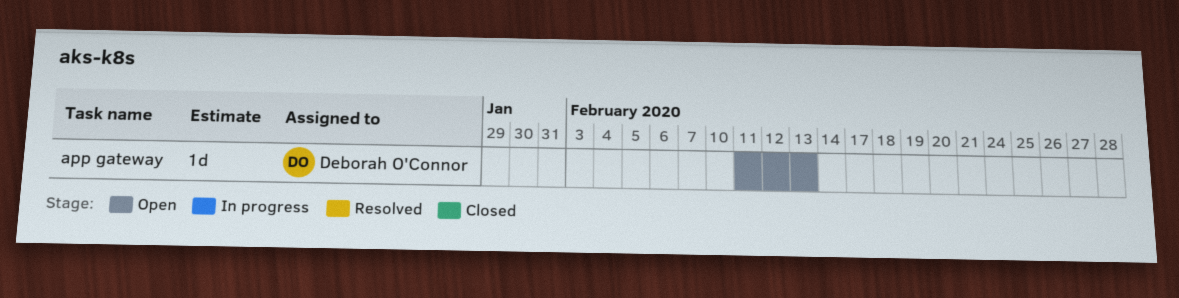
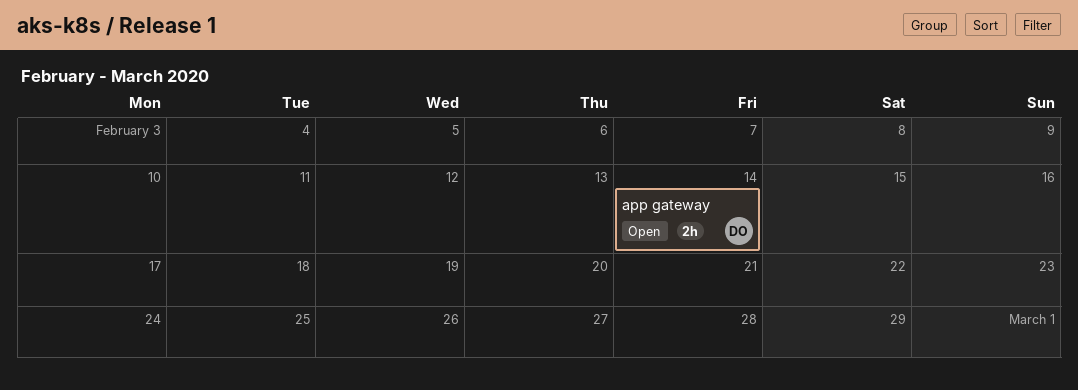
app gateway, estimate: 1d -> 2h
app gateway, due: Feb 13 -> Feb 14

